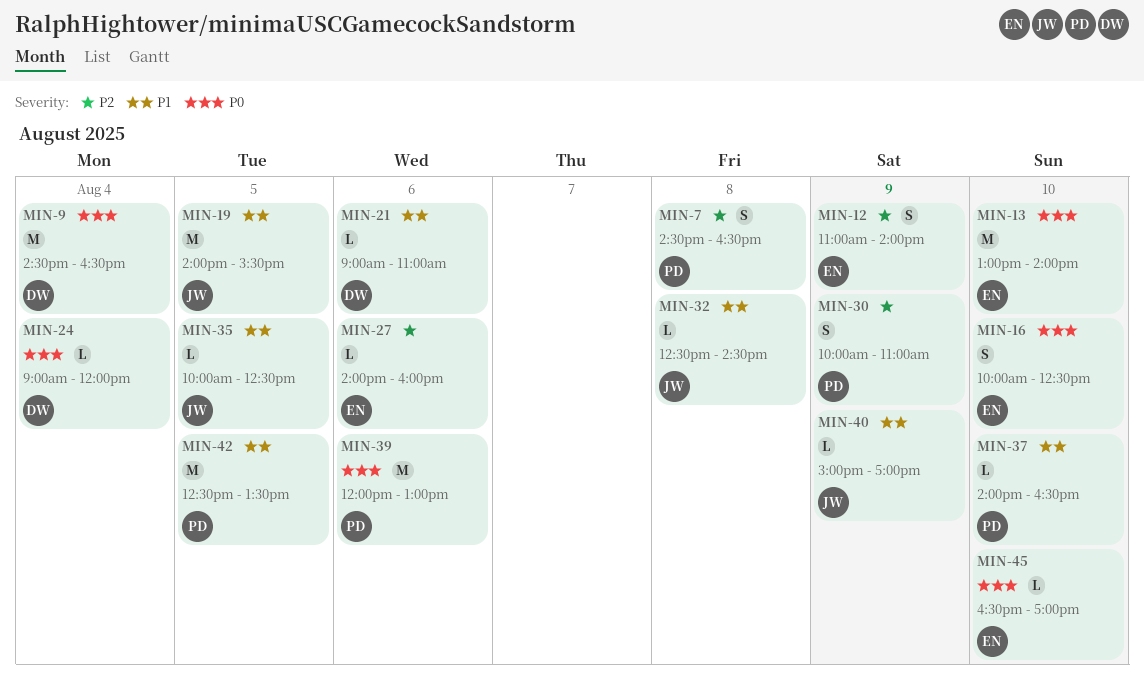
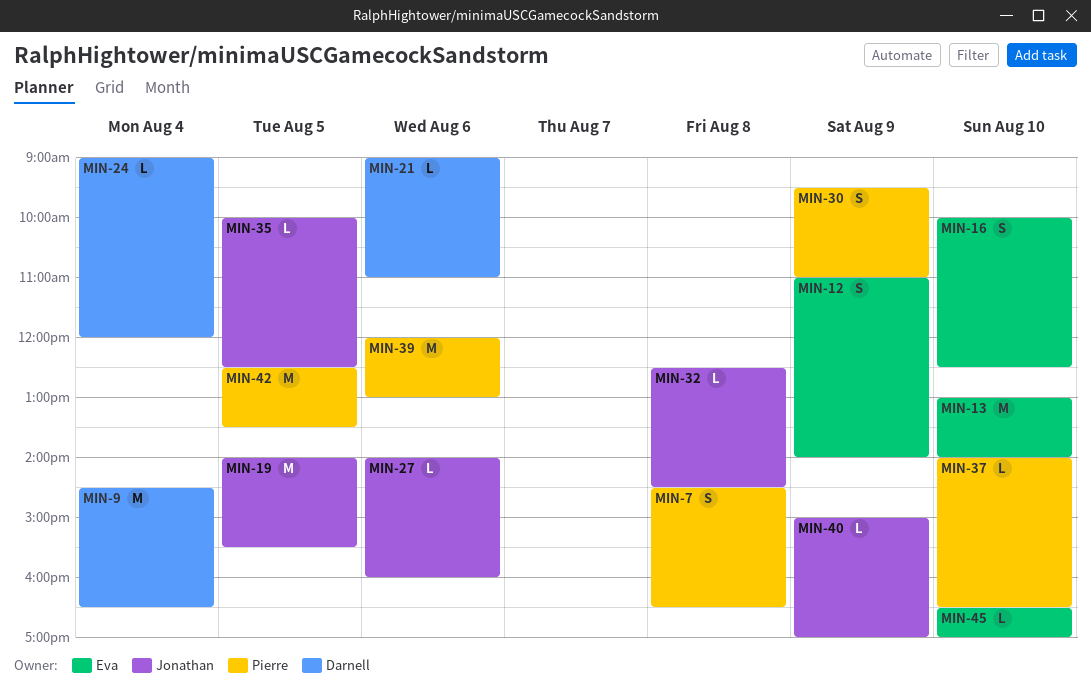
MIN-27, owner: Eva -> Jonathan
MIN-30, begins: 10:00 -> 09:30

